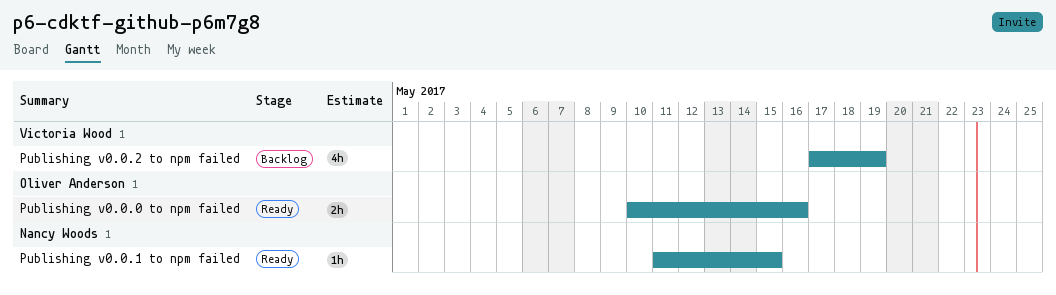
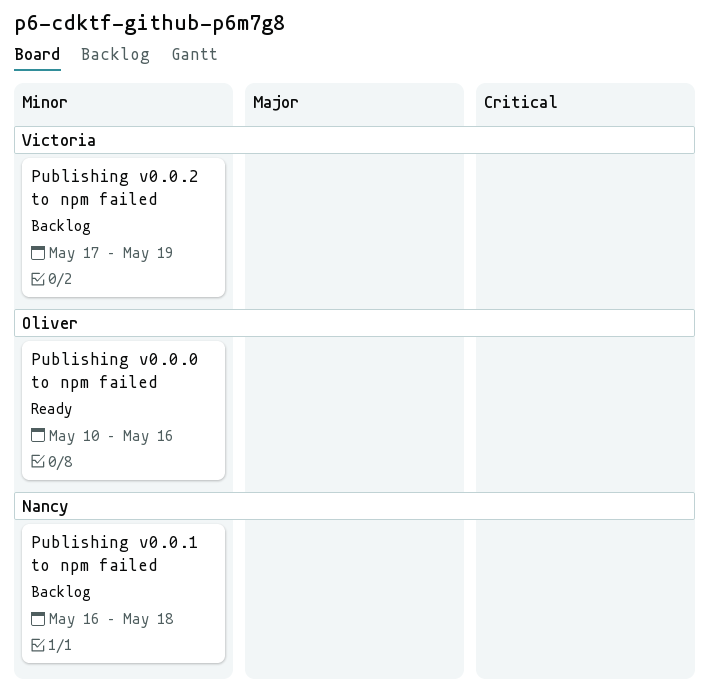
Publishing v0.0.1 to npm failed, status: Ready -> Backlog
Publishing v0.0.1 to npm failed, start: May 11 -> May 16
Publishing v0.0.1 to npm failed, due: May 15 -> May 18

